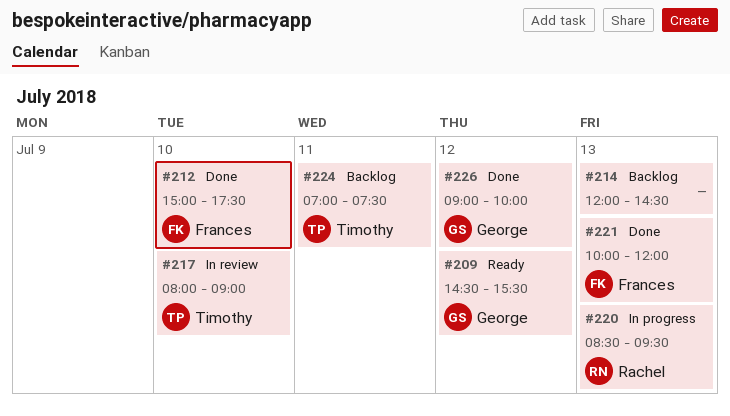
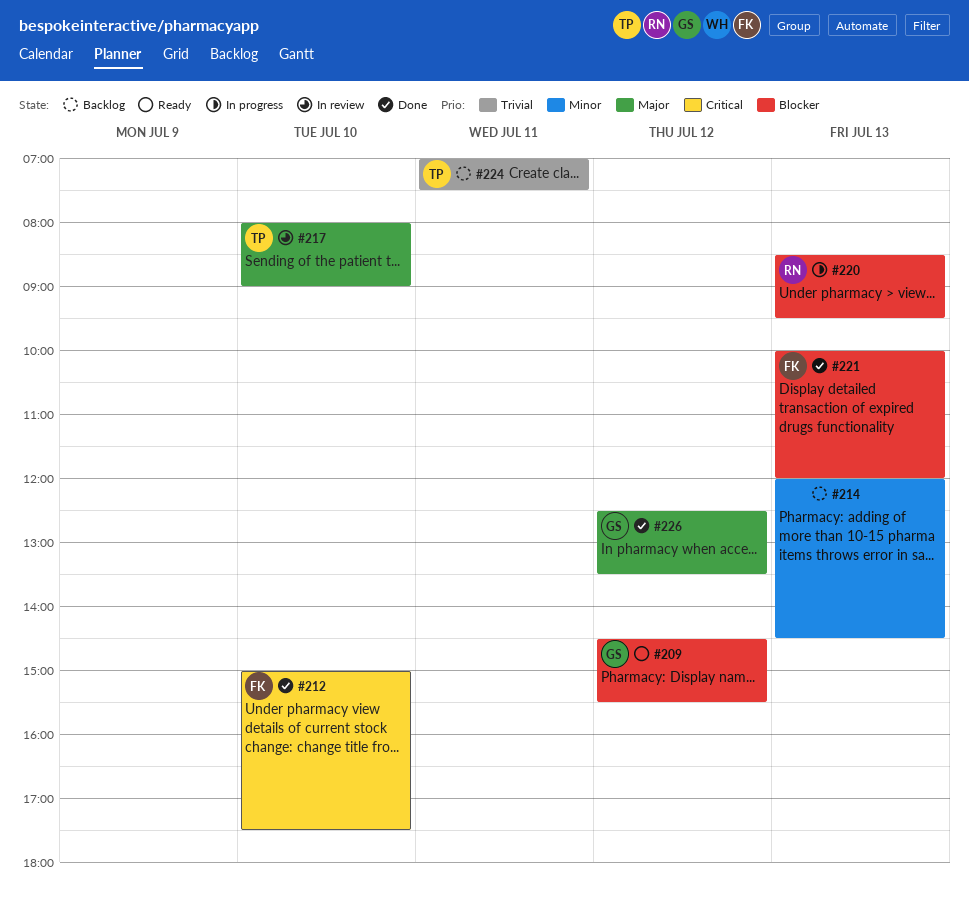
#226, begins: 09:00 -> 12:30
#226, ends: 10:00 -> 13:30

